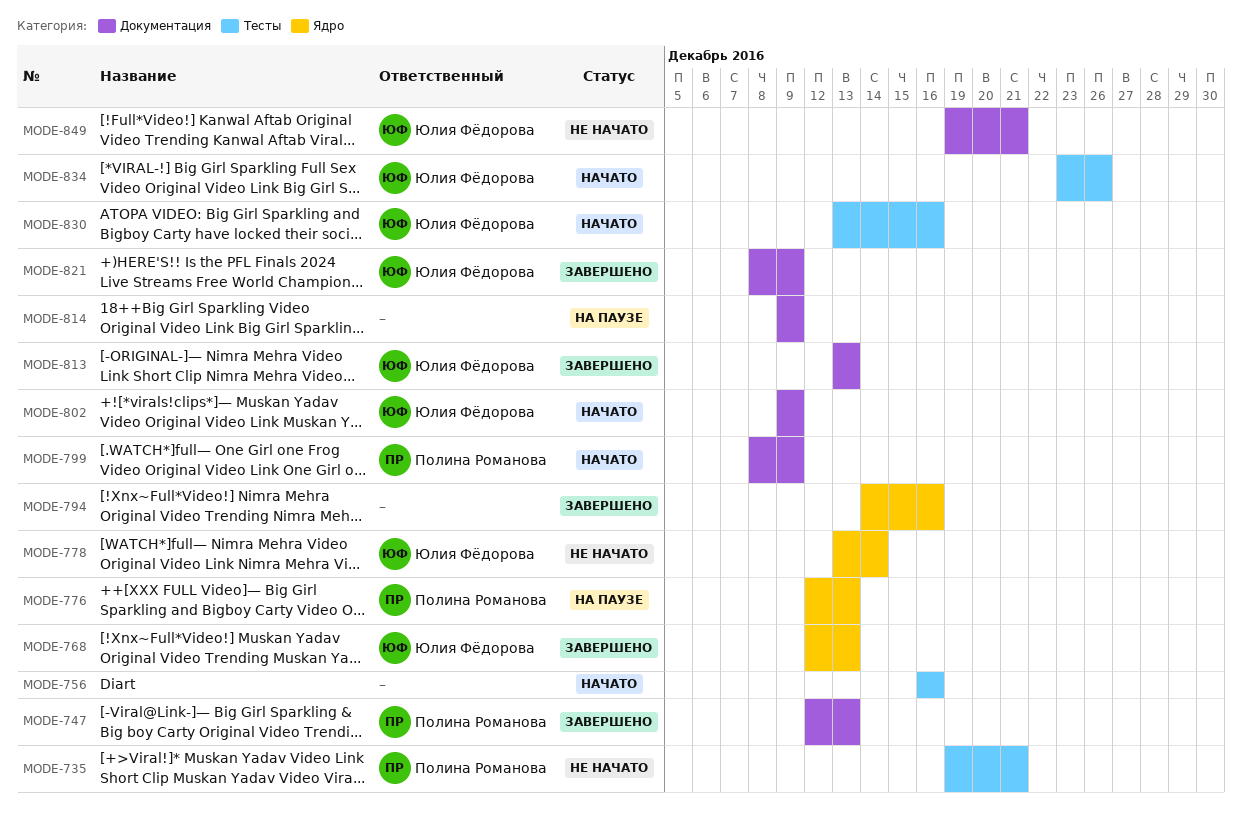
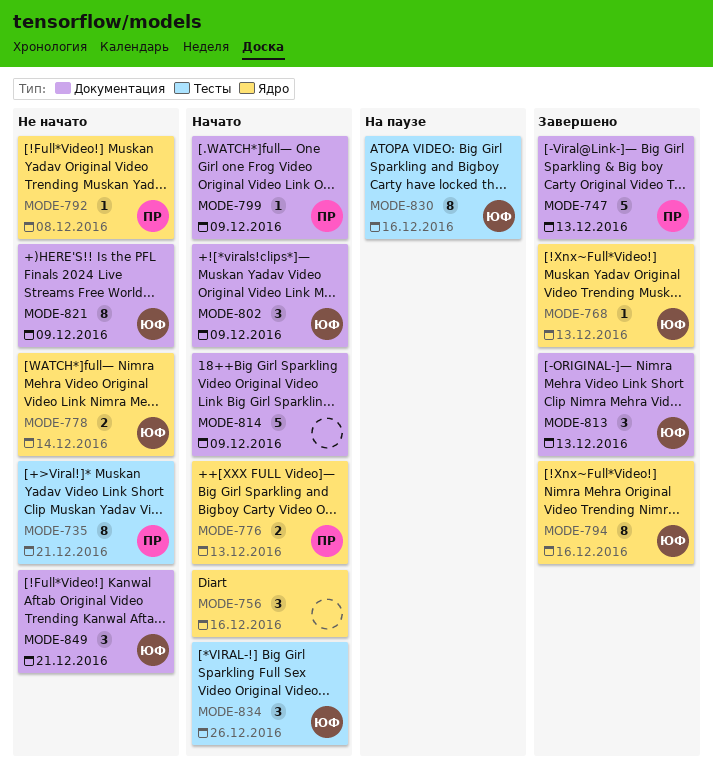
MODE-756, label: Тесты -> Ядро
MODE-776, status: На паузе -> Начато
MODE-792: none -> present
MODE-794, owner: none -> Юлия Фёдорова
MODE-814, status: На паузе -> Начато
MODE-821, status: Завершено -> Не начато
MODE-830, status: Начато -> На паузе

